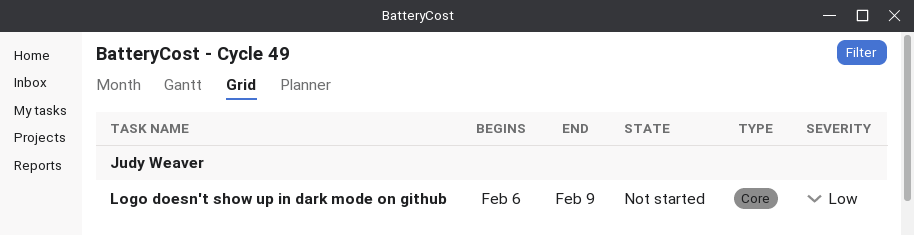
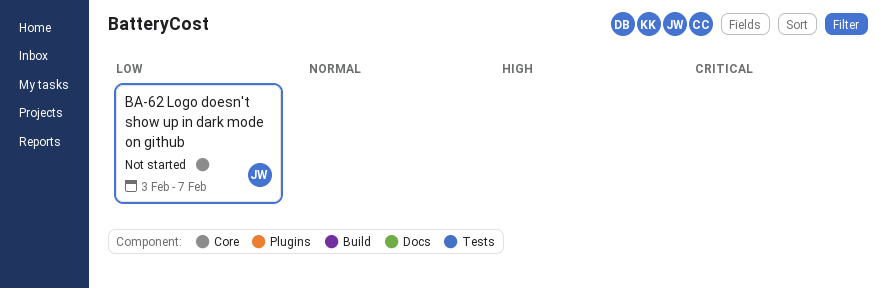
Logo doesn't show up in dark mode on github, start: Feb 6 -> Feb 3
Logo doesn't show up in dark mode on github, due: Feb 9 -> Feb 7

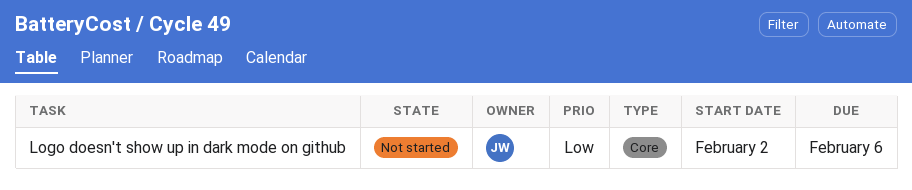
Logo doesn't show up in dark mode on github, start: Feb 3 -> Feb 2
Logo doesn't show up in dark mode on github, due: Feb 7 -> Feb 6

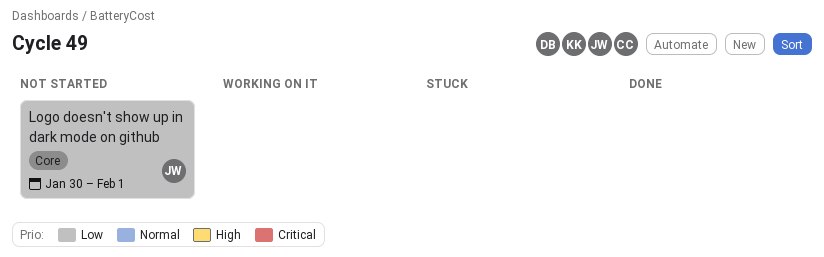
Logo doesn't show up in dark mode on github, start: Feb 2 -> Jan 30
Logo doesn't show up in dark mode on github, due: Feb 6 -> Feb 1

